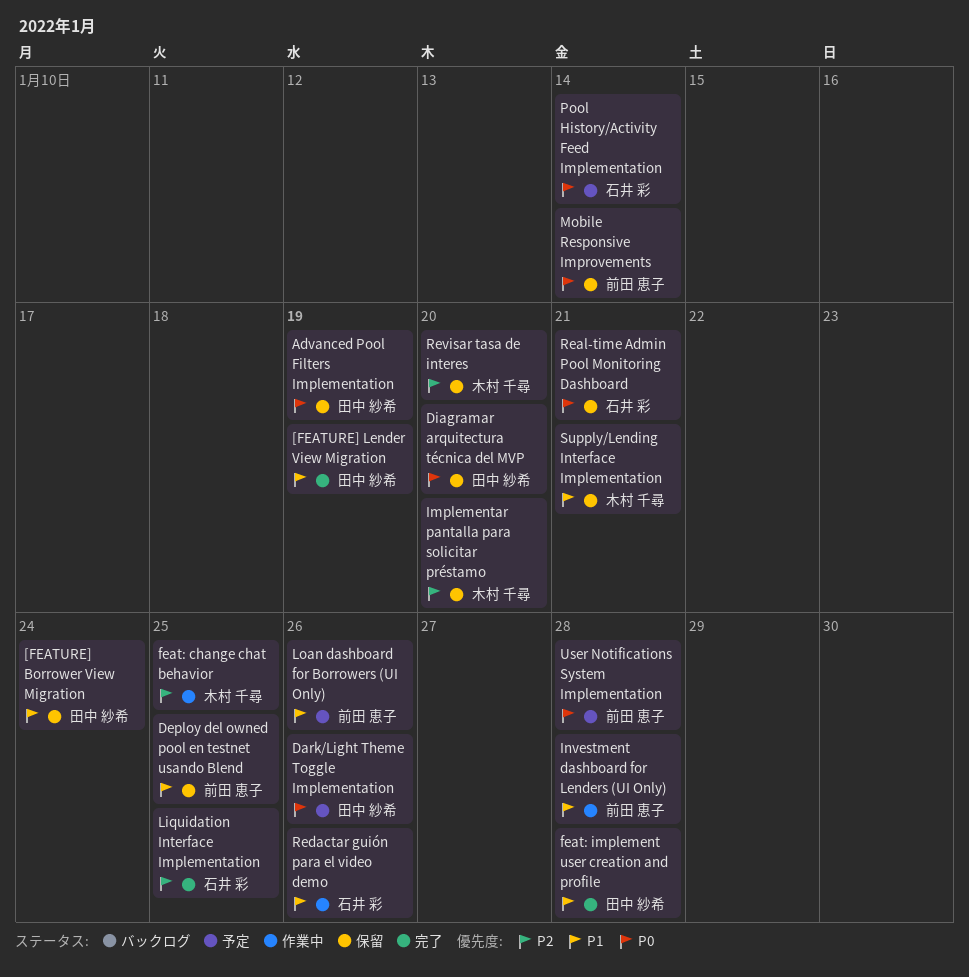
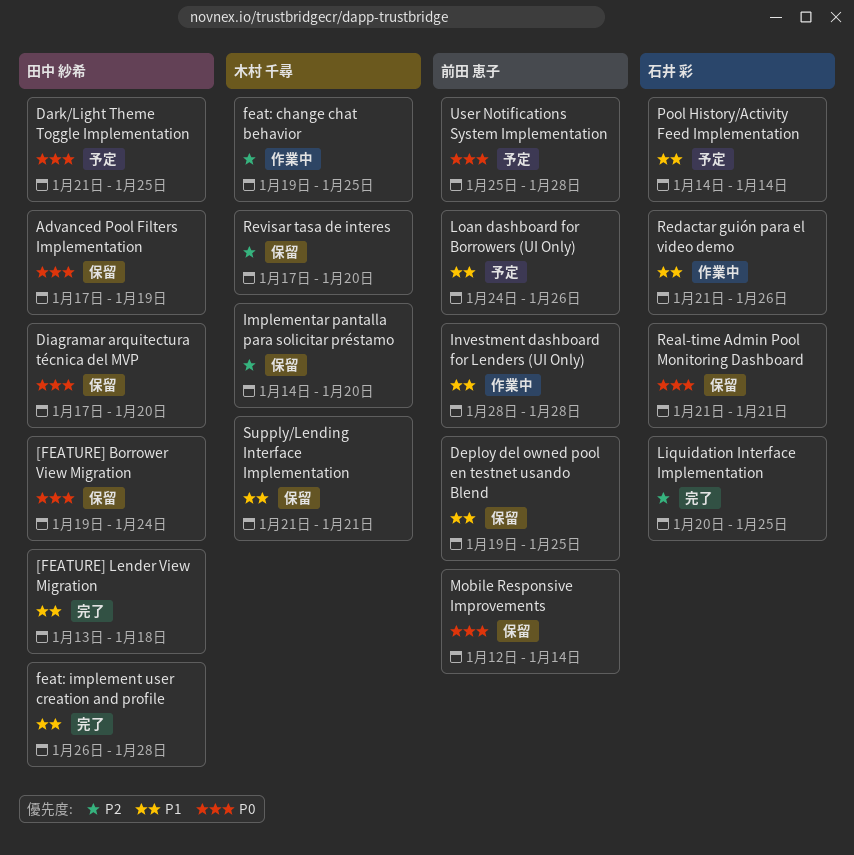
[FEATURE] Borrower View Migration, priority: P1 -> P0
[FEATURE] Lender View Migration, due: Jan 19 -> Jan 18
Dark/Light Theme Toggle Implementation, due: Jan 26 -> Jan 25
Pool History/Activity Feed Implementation, priority: P0 -> P1

